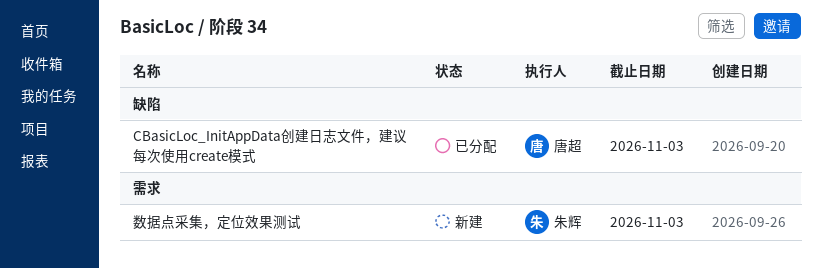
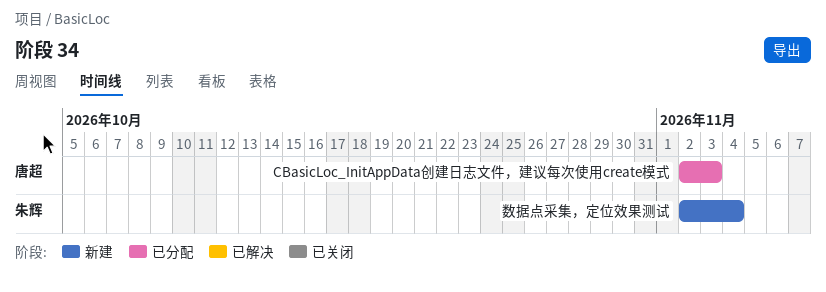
数据点采集，定位效果测试, due: Nov 3 -> Nov 4

